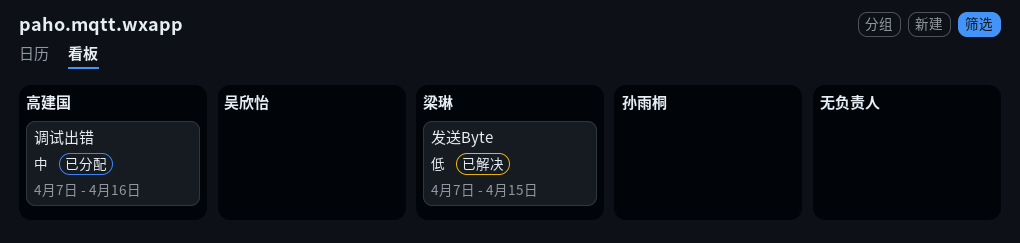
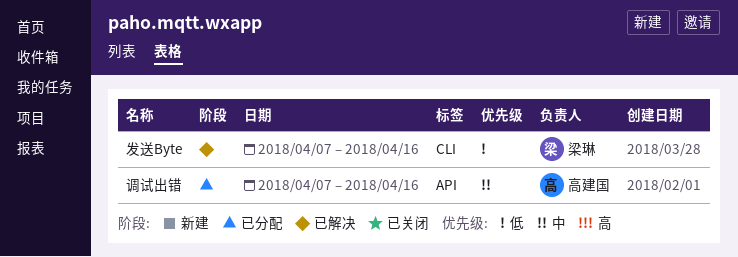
发送Byte, due: Apr 15 -> Apr 16

